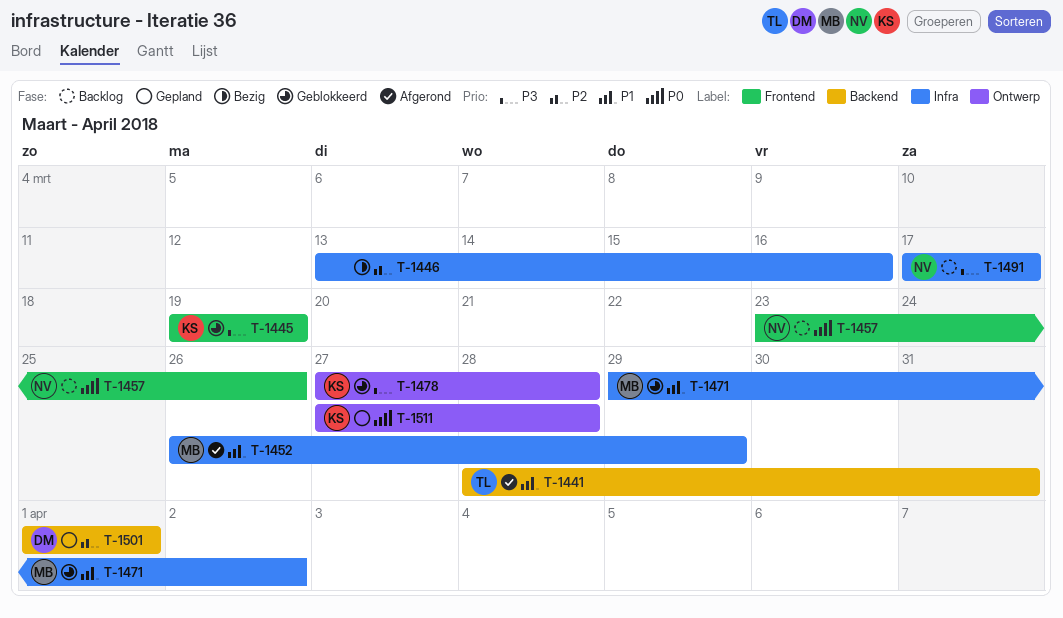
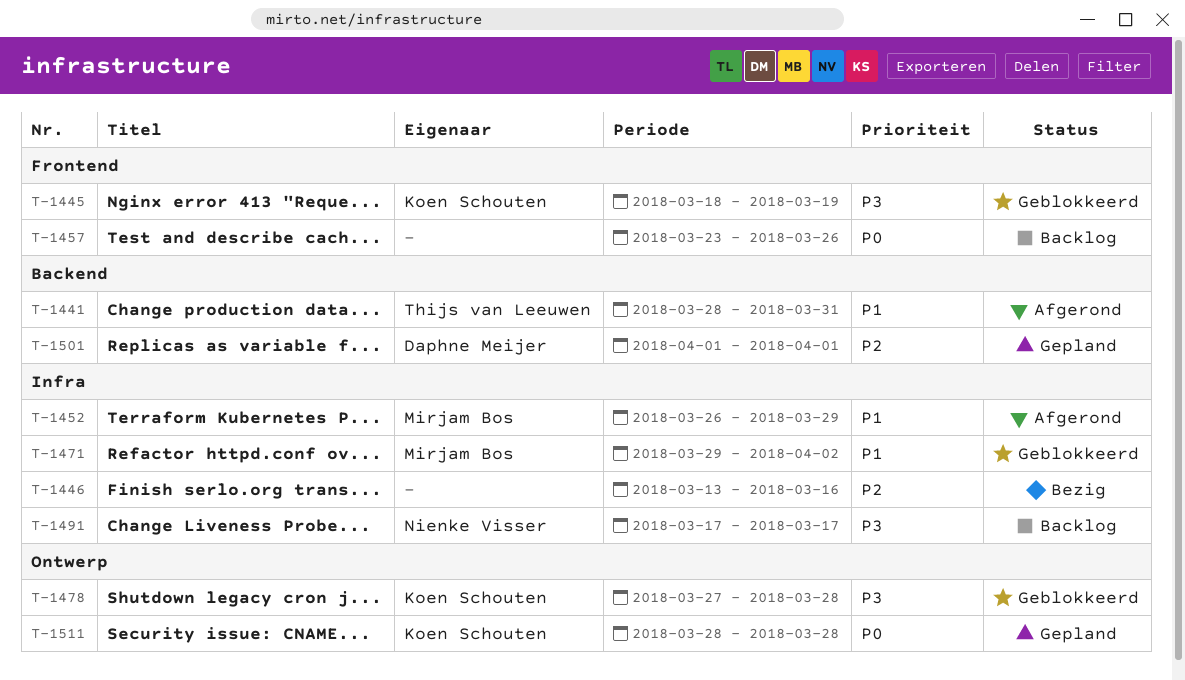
T-1445, start: Mar 19 -> Mar 18
T-1457, owner: Nienke Visser -> none
T-1511, start: Mar 27 -> Mar 28

